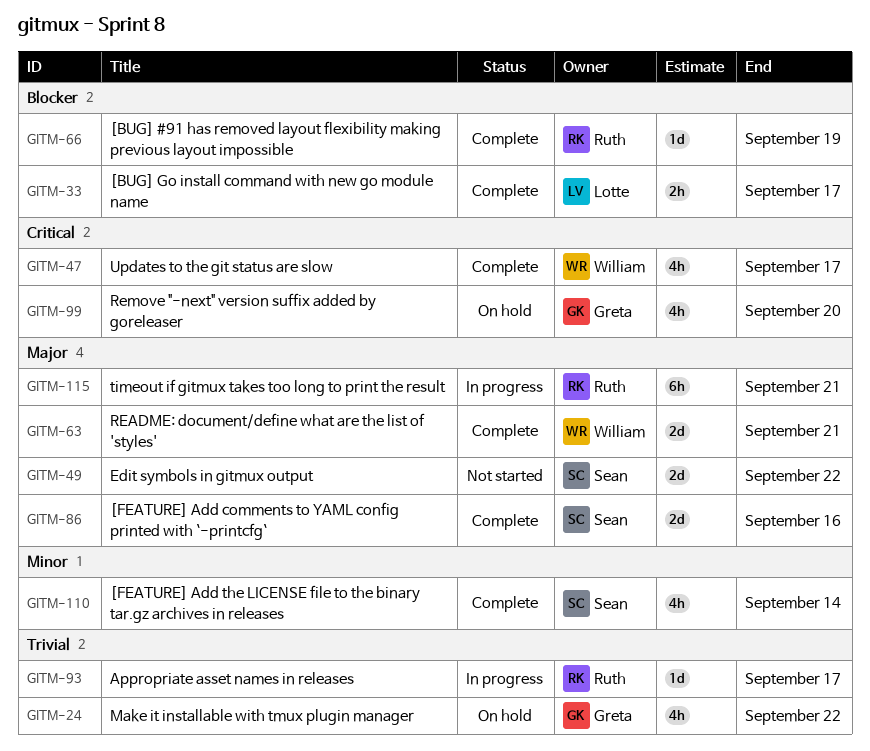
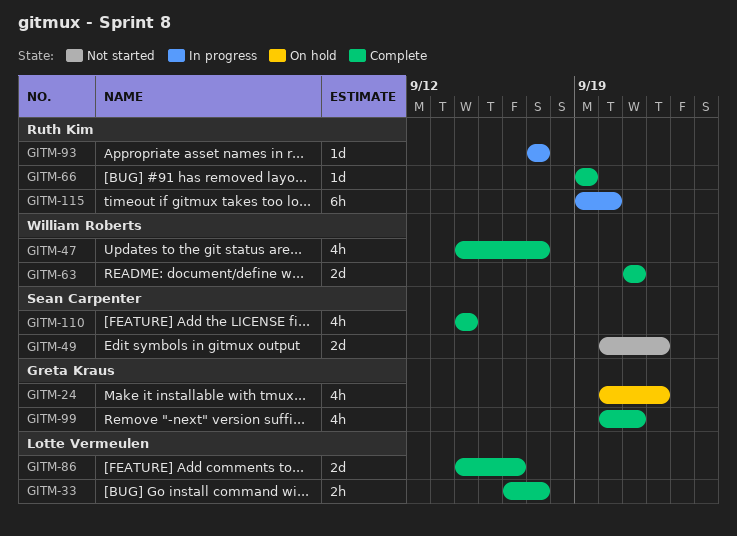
GITM-86, owner: Sean Carpenter -> Lotte Vermeulen
GITM-99, status: On hold -> Complete
GITM-99, due: Sep 20 -> Sep 21
GITM-115, due: Sep 21 -> Sep 20

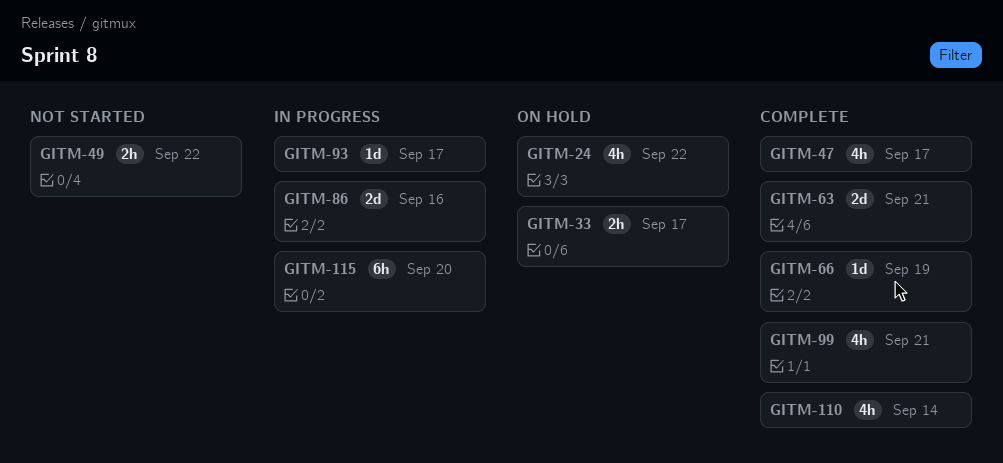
GITM-33, status: Complete -> On hold
GITM-49, estimate: 2d -> 2h
GITM-86, status: Complete -> In progress

